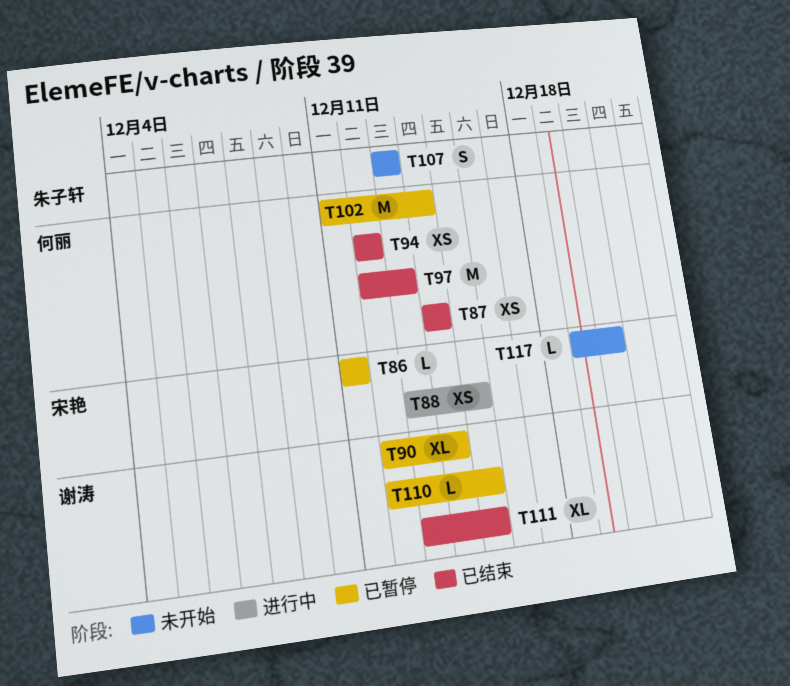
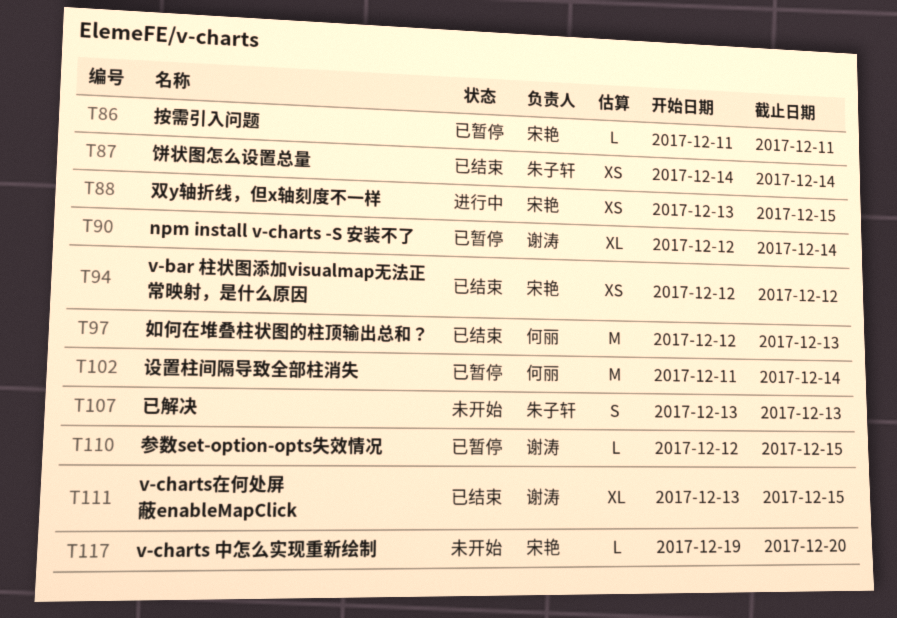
T87, owner: 何丽 -> 朱子轩
T94, owner: 何丽 -> 宋艳

